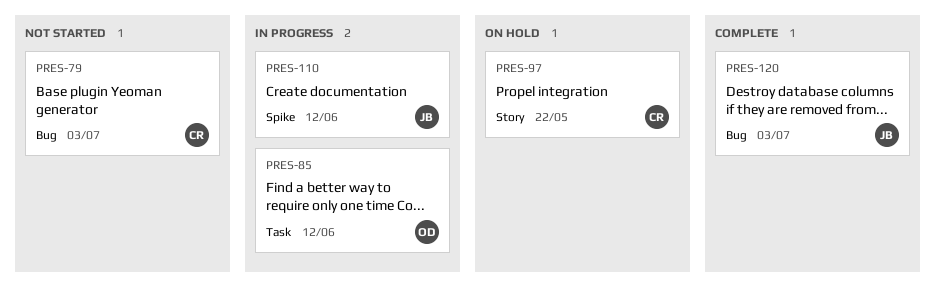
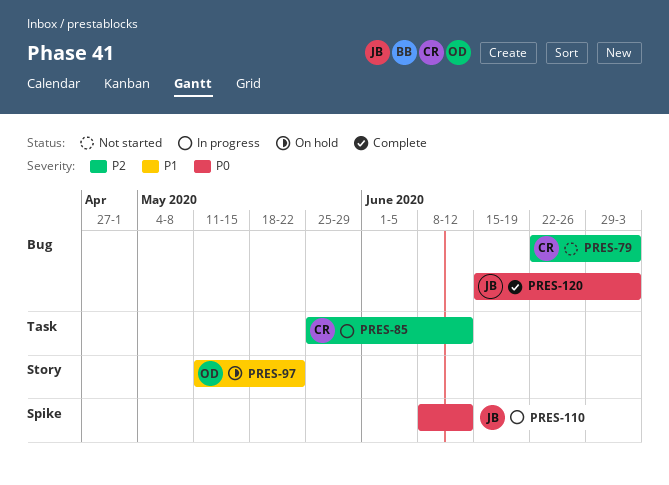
PRES-85, owner: OD -> CR
PRES-97, owner: CR -> OD

